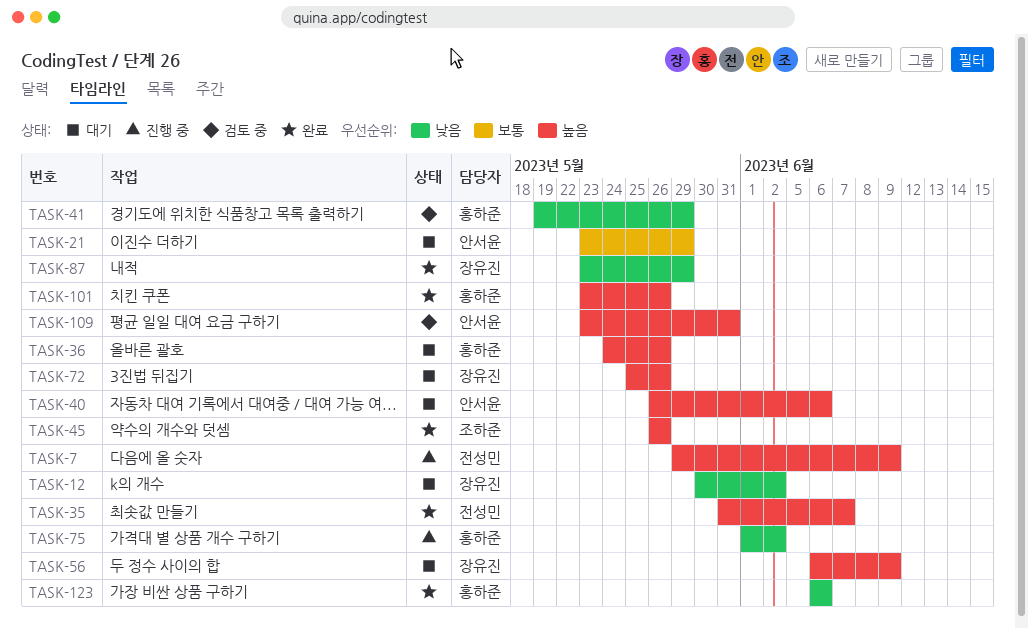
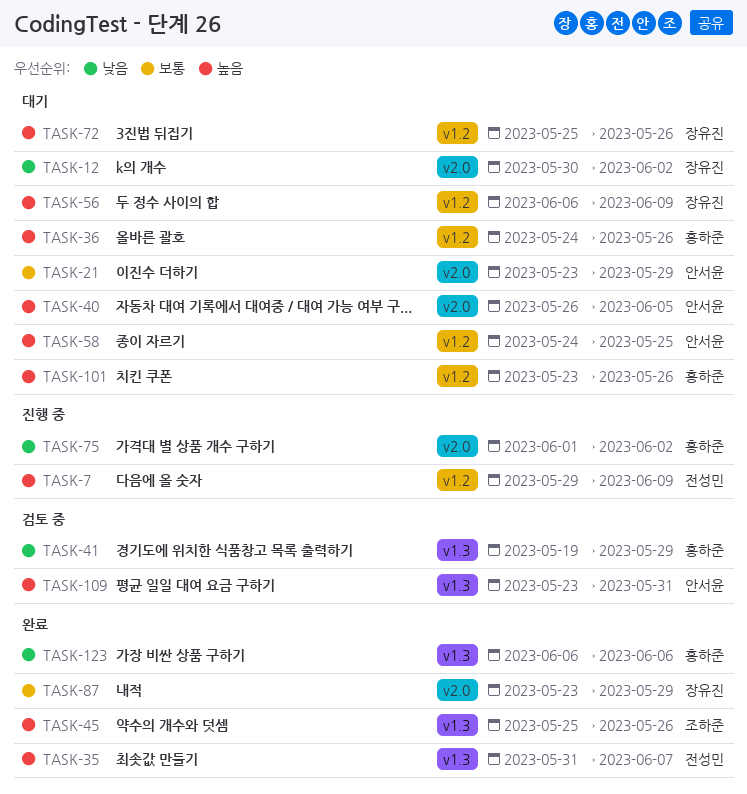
TASK-40, due: Jun 6 -> Jun 5
TASK-45, start: May 26 -> May 25
TASK-58: none -> present
TASK-87, priority: 낮음 -> 보통
TASK-101, status: 완료 -> 대기

